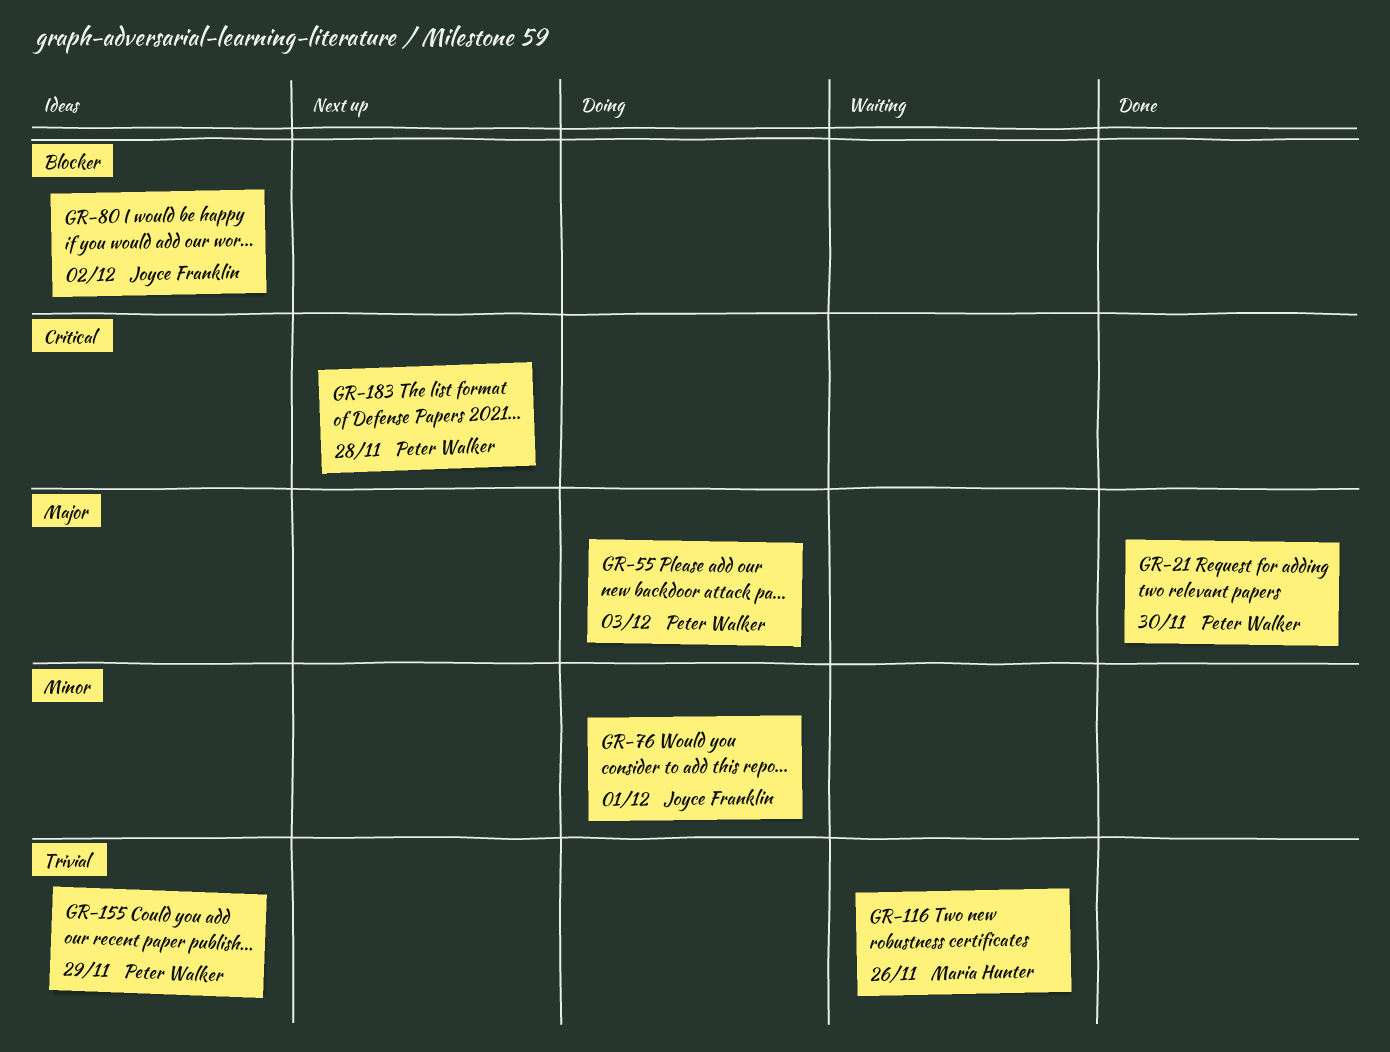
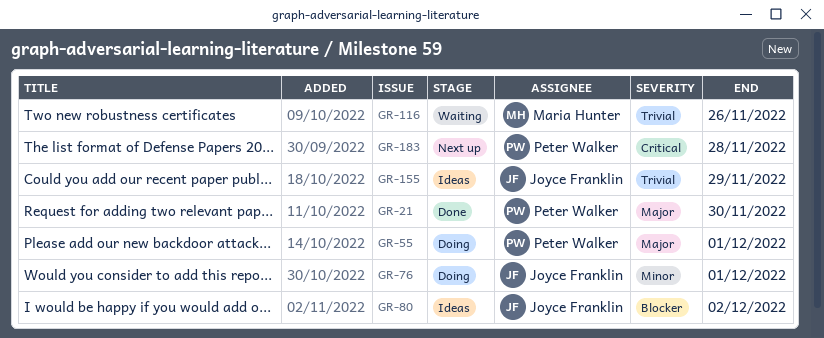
GR-55, due: Dec 3 -> Dec 1
GR-155, owner: Peter Walker -> Joyce Franklin

